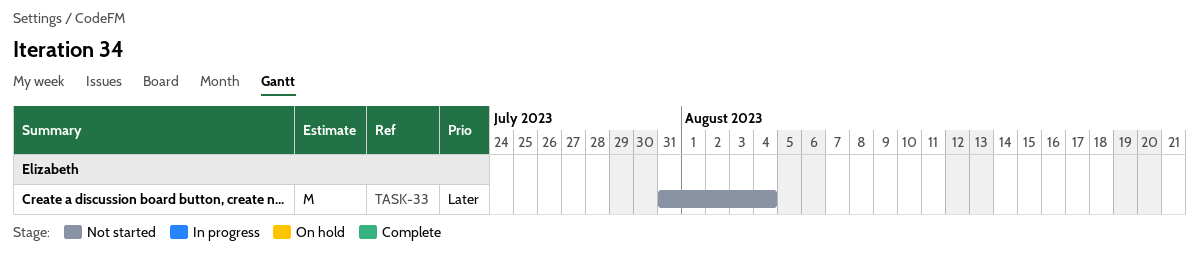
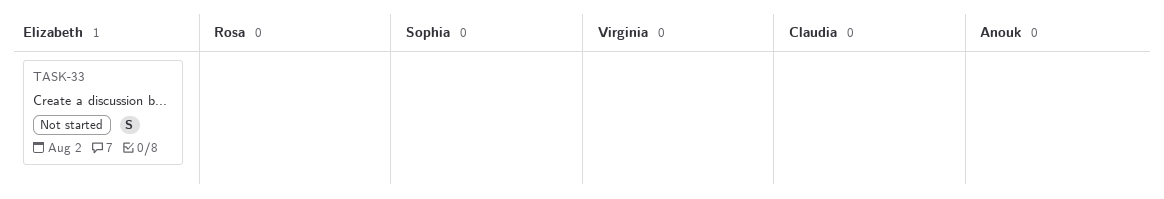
TASK-33, estimate: M -> S
TASK-33, due: Aug 4 -> Aug 2

